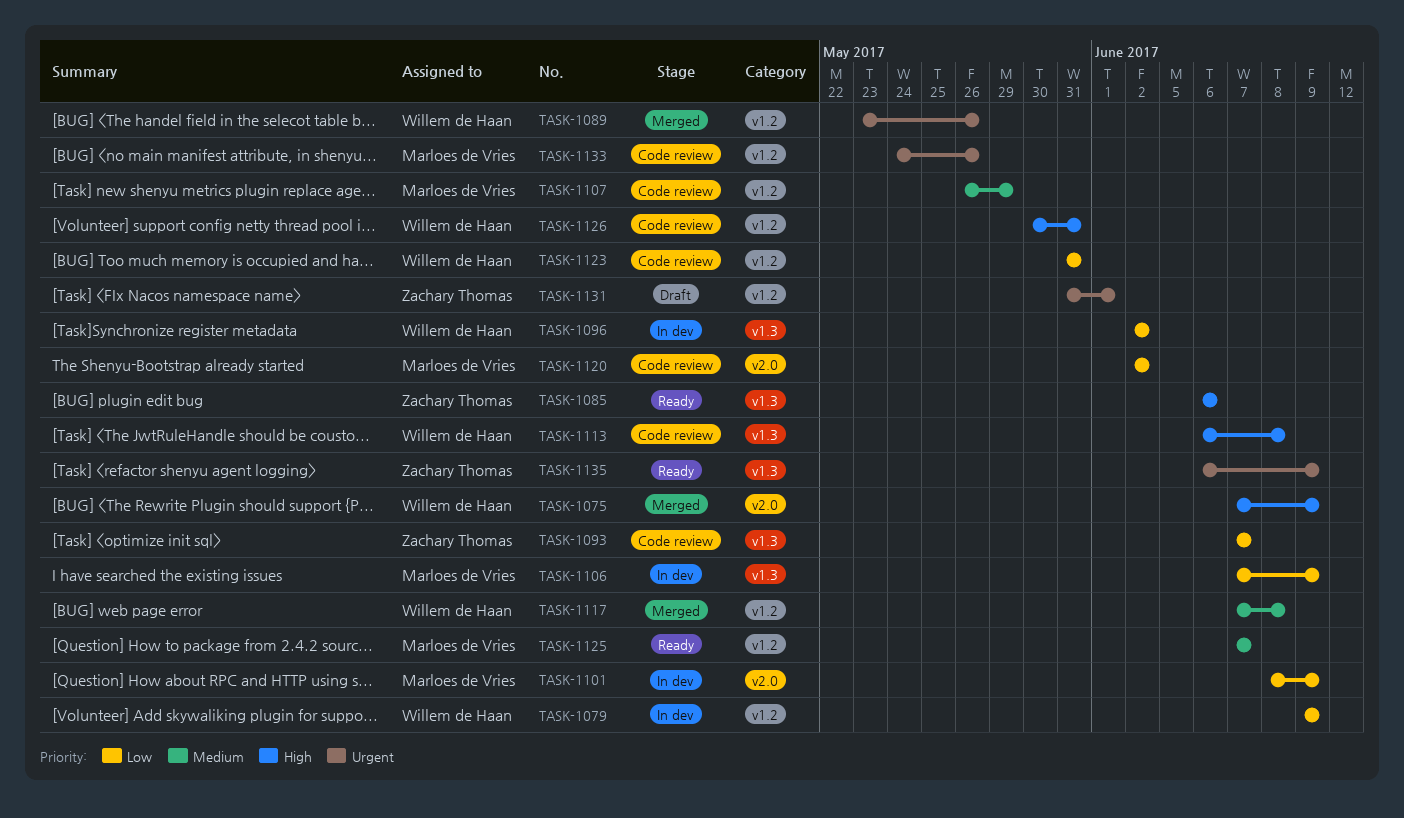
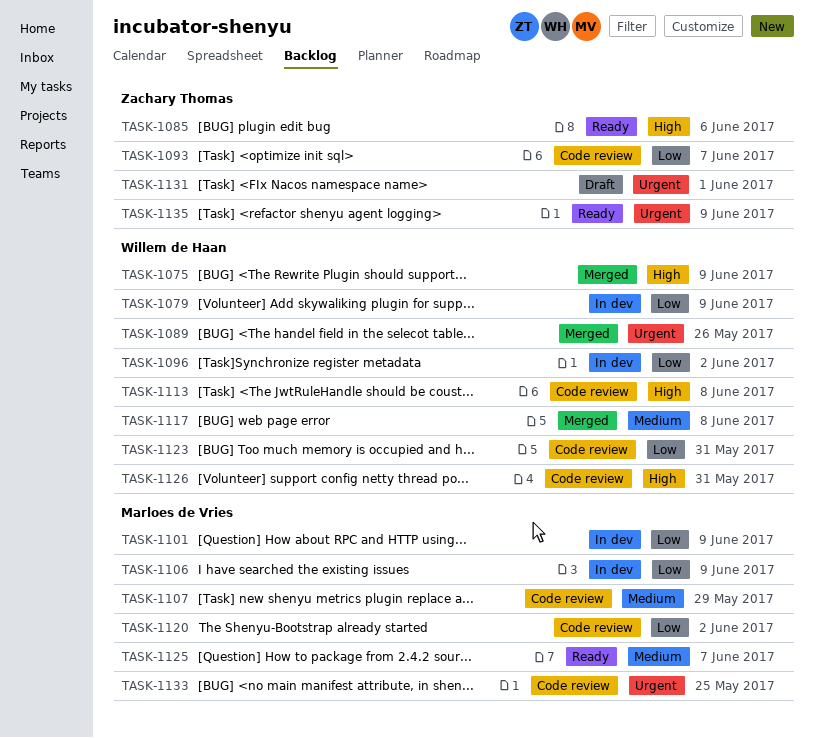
TASK-1133, due: May 26 -> May 25

